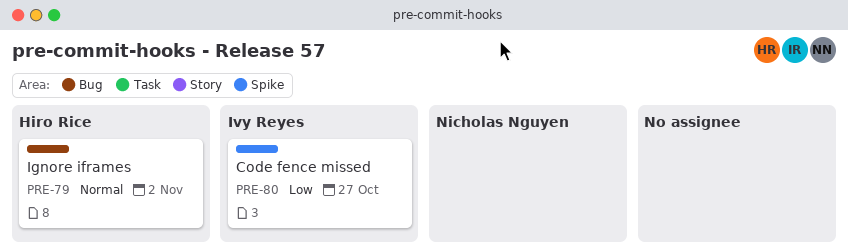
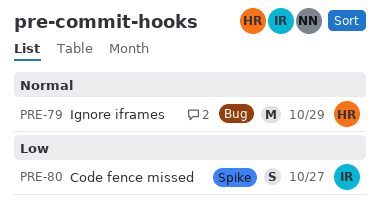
PRE-79, due: Nov 2 -> Oct 29

